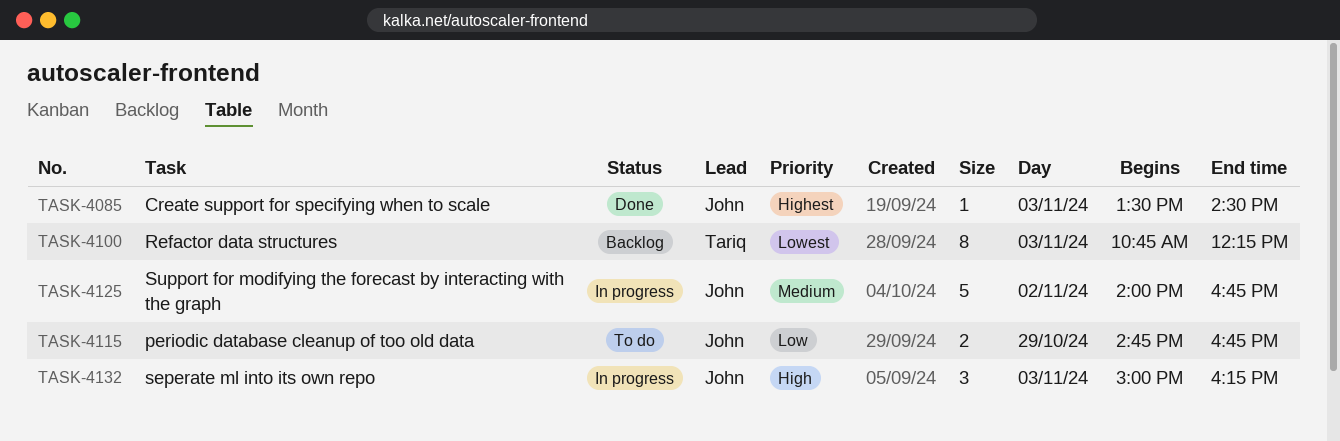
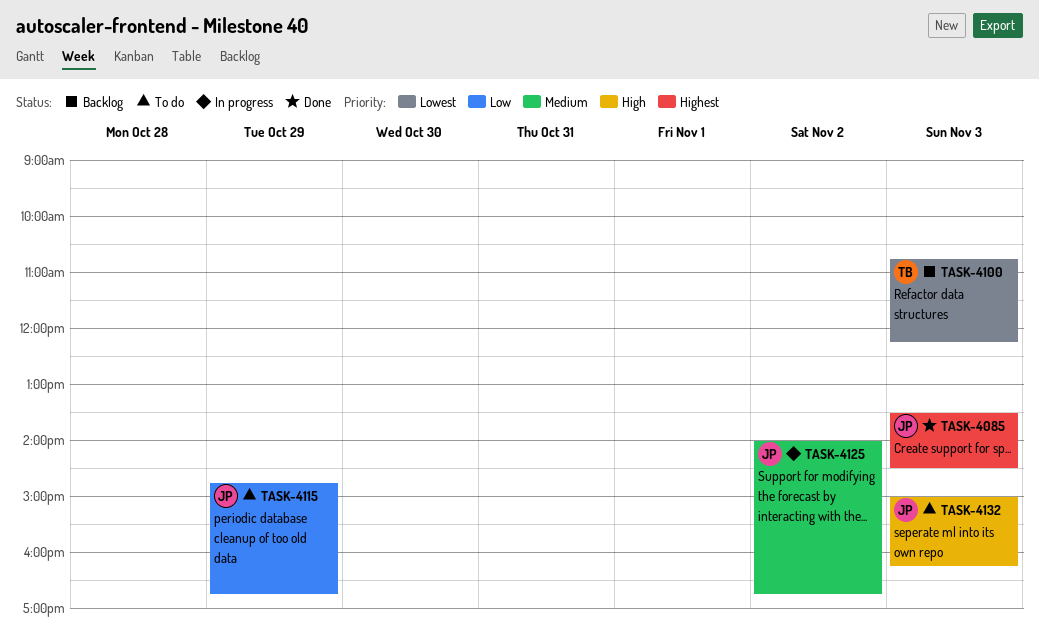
TASK-4132, status: In progress -> To do

